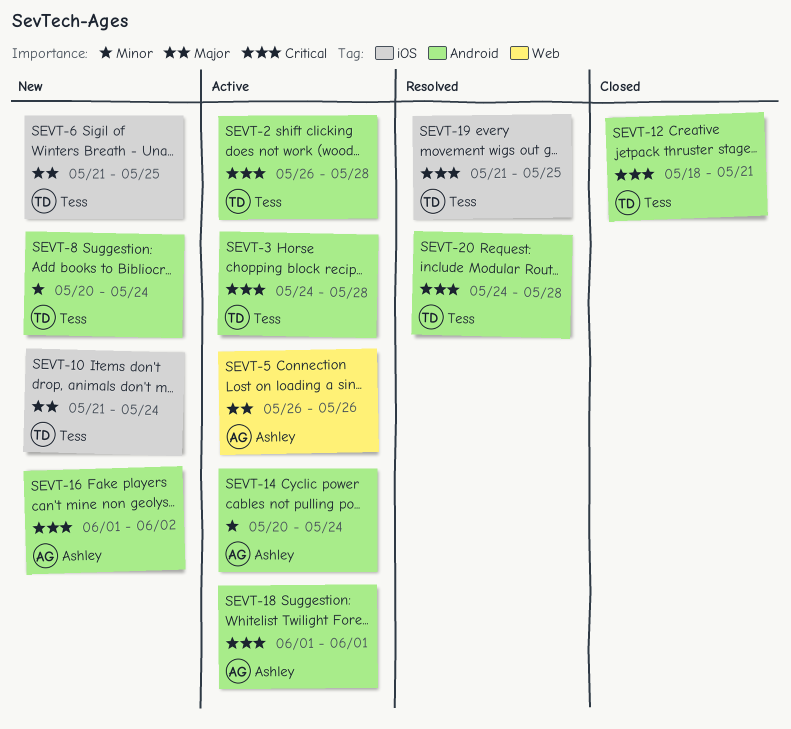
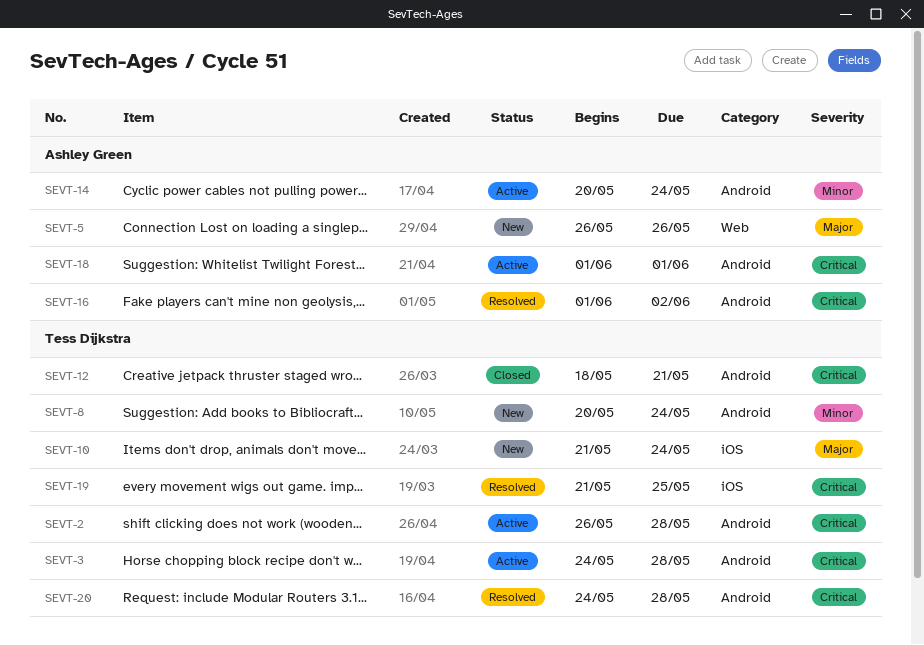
SEVT-5, status: Active -> New
SEVT-6: present -> none
SEVT-16, status: New -> Resolved

